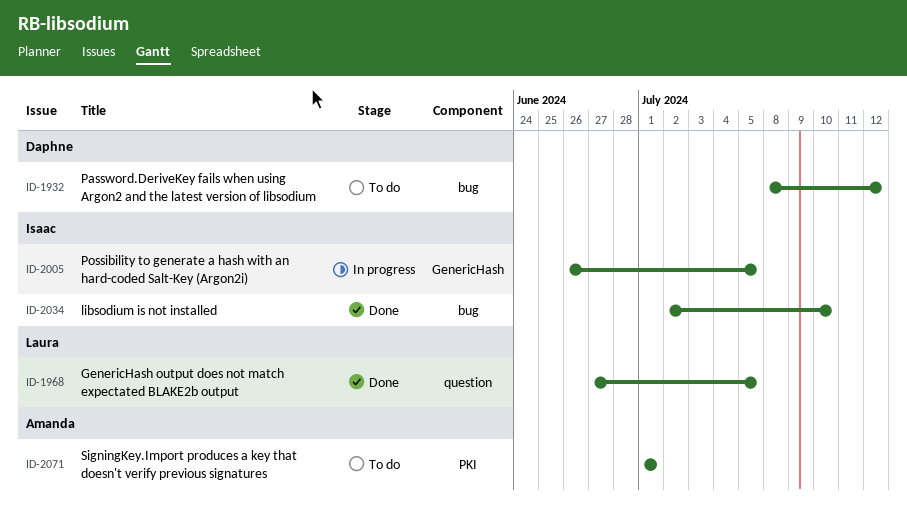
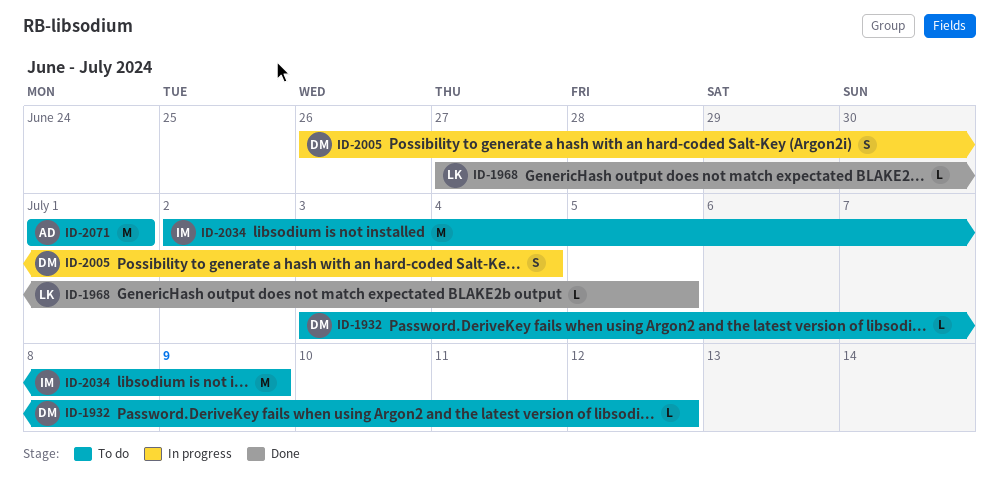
ID-1932, start: Jul 8 -> Jul 3
ID-2005, owner: Isaac -> Daphne
ID-2005, due: Jul 5 -> Jul 4
ID-2034, status: Done -> To do
ID-2034, due: Jul 10 -> Jul 9

